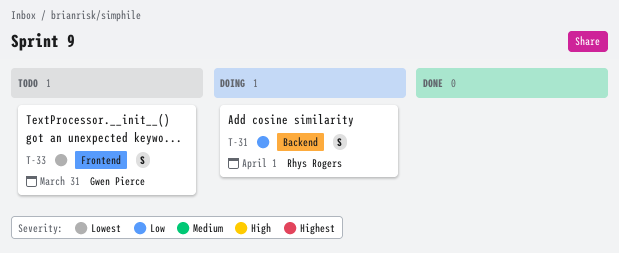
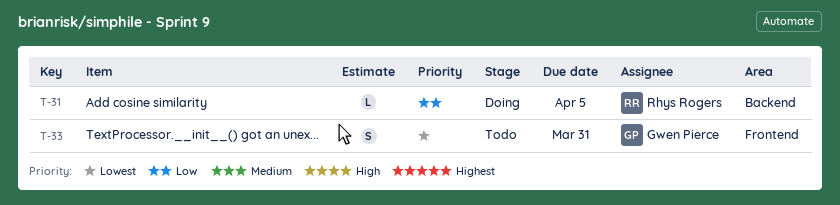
T-31, estimate: S -> L
T-31, due: Apr 1 -> Apr 5

